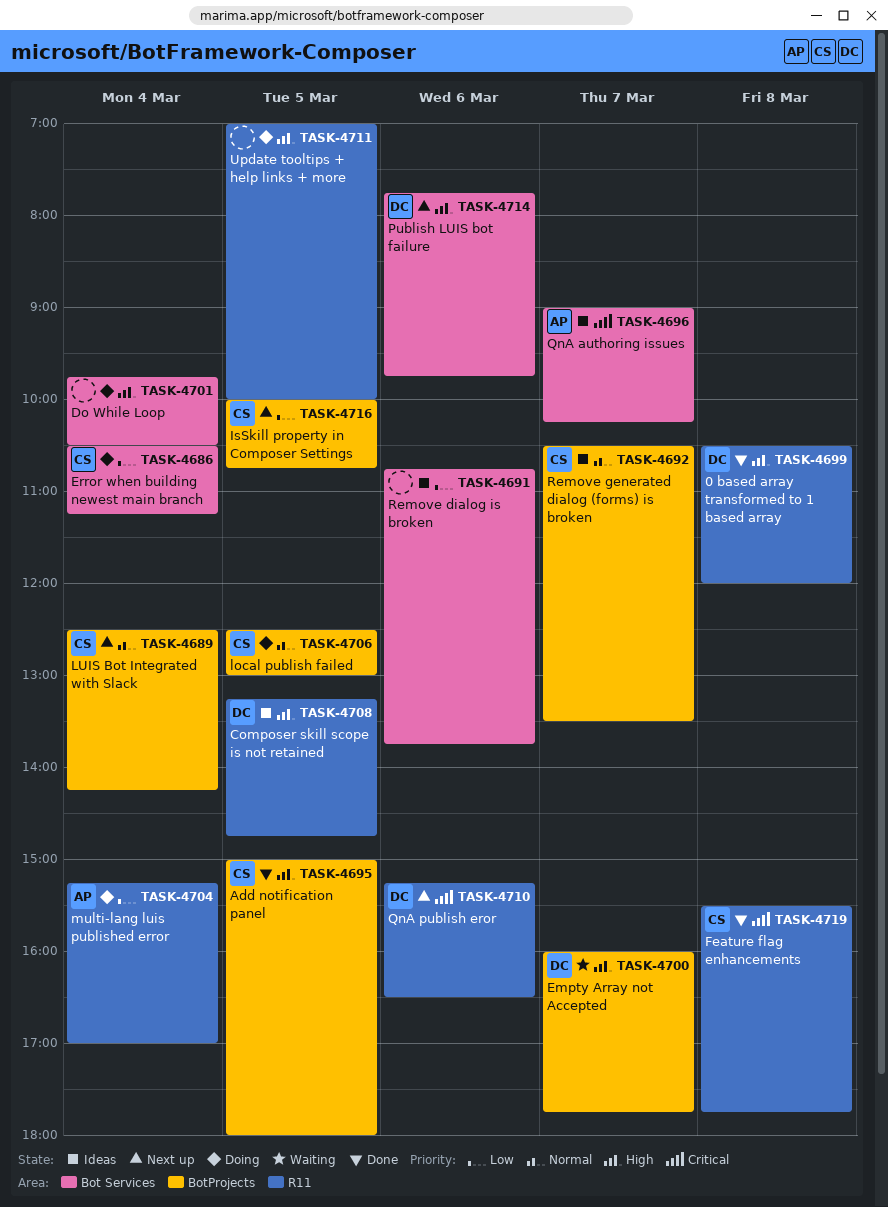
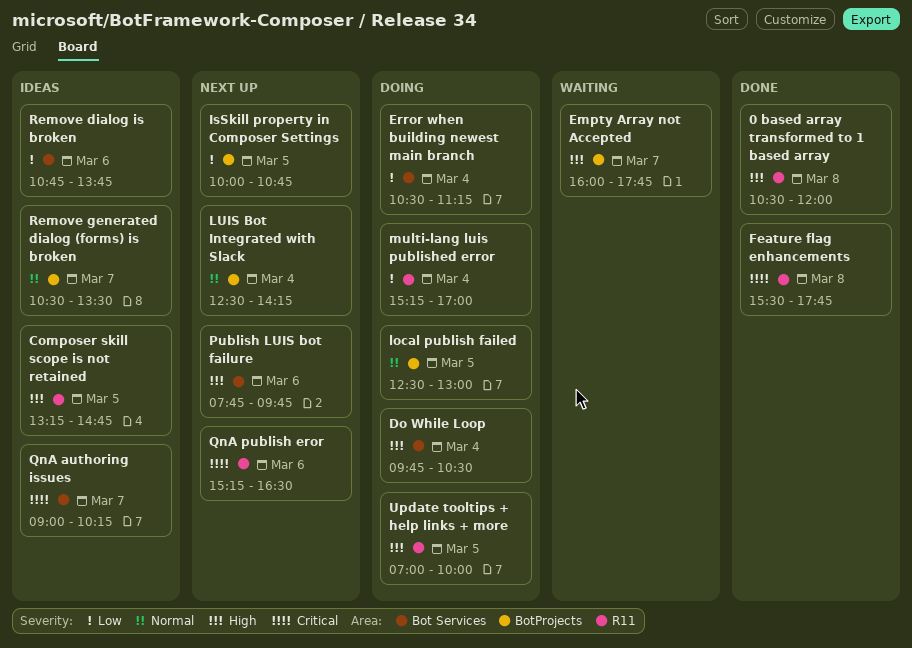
Add notification panel: present -> none

